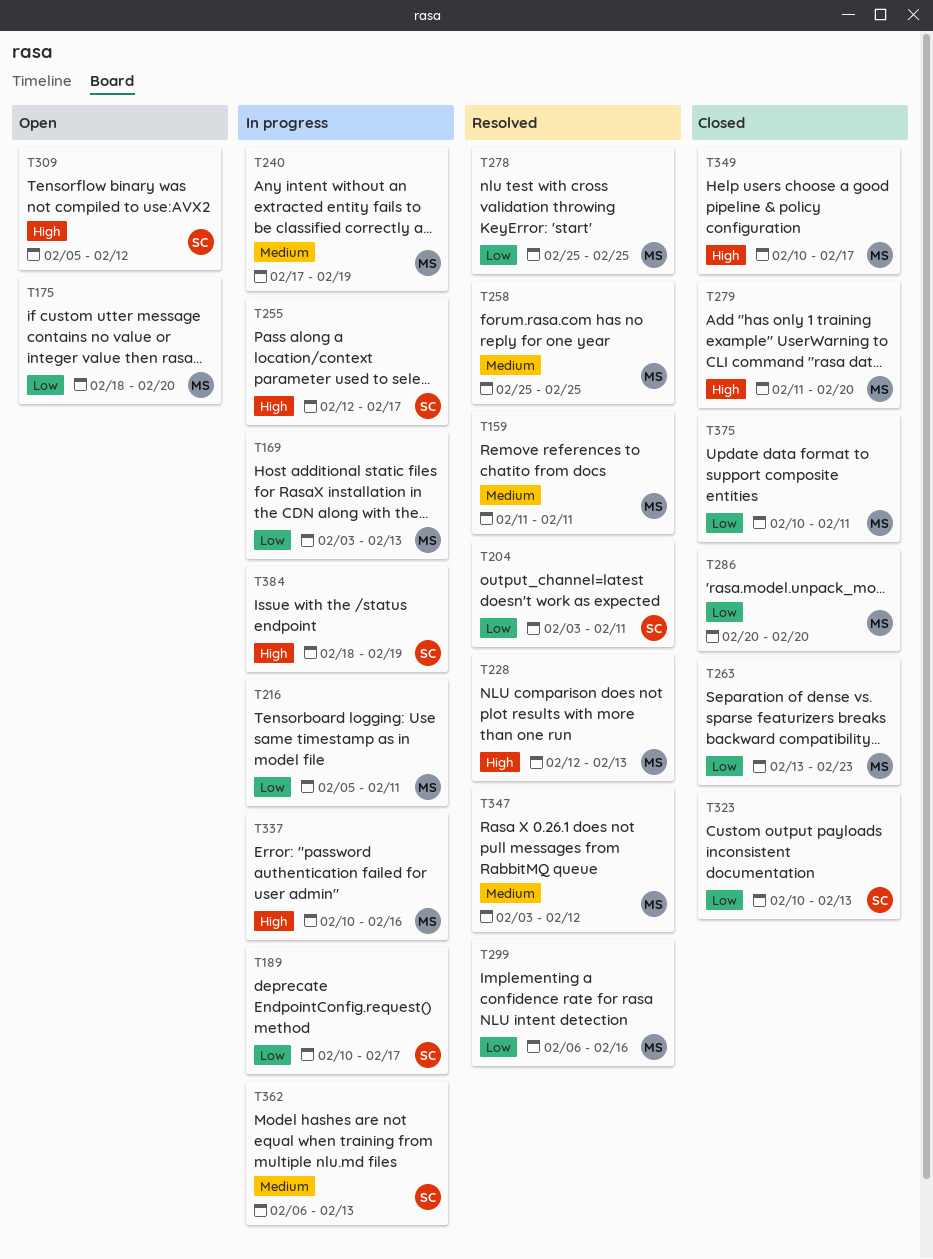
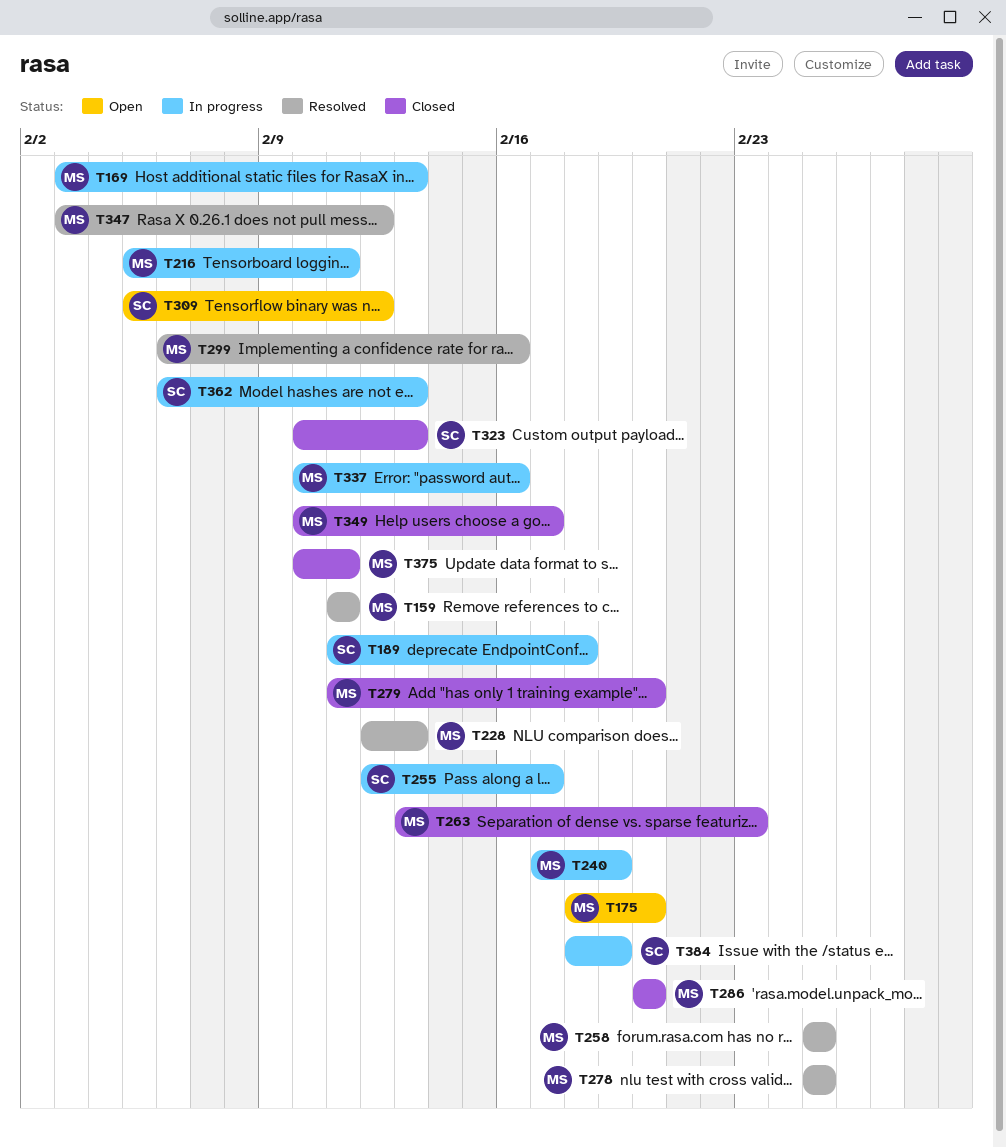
T189, start: Feb 10 -> Feb 11
T189, due: Feb 17 -> Feb 18
T204: present -> none

